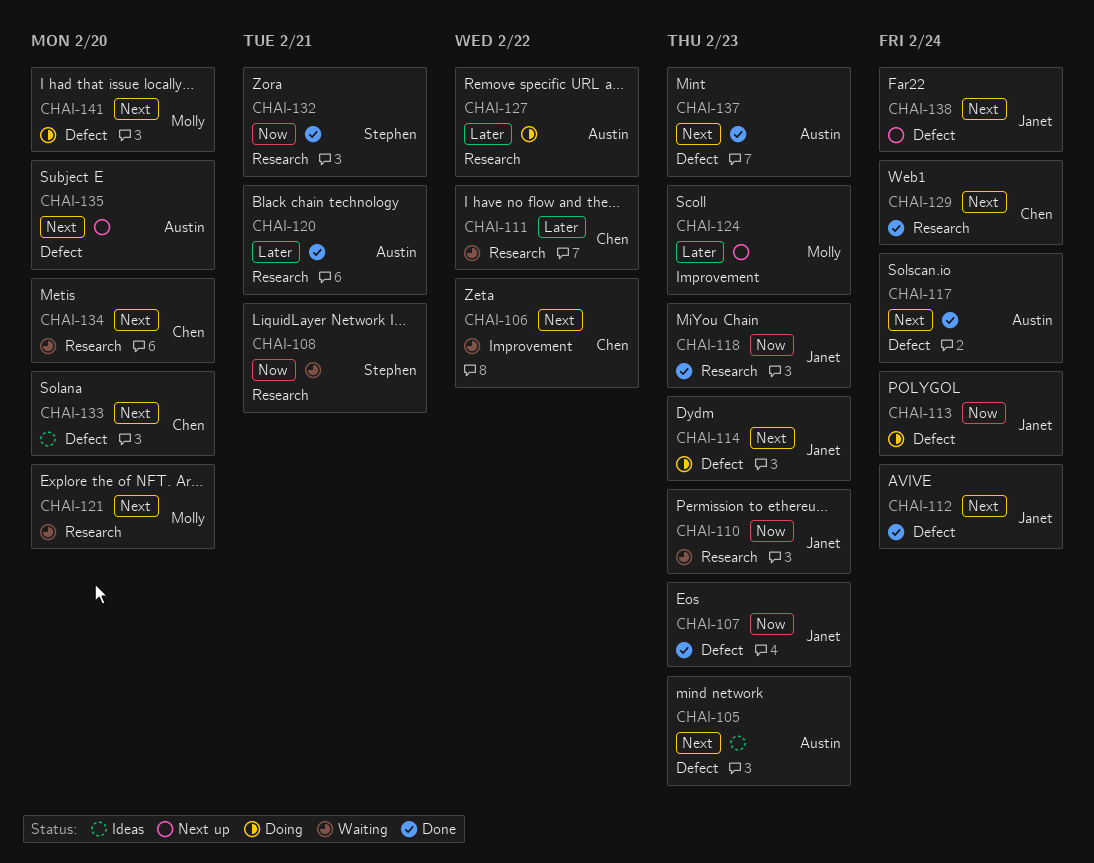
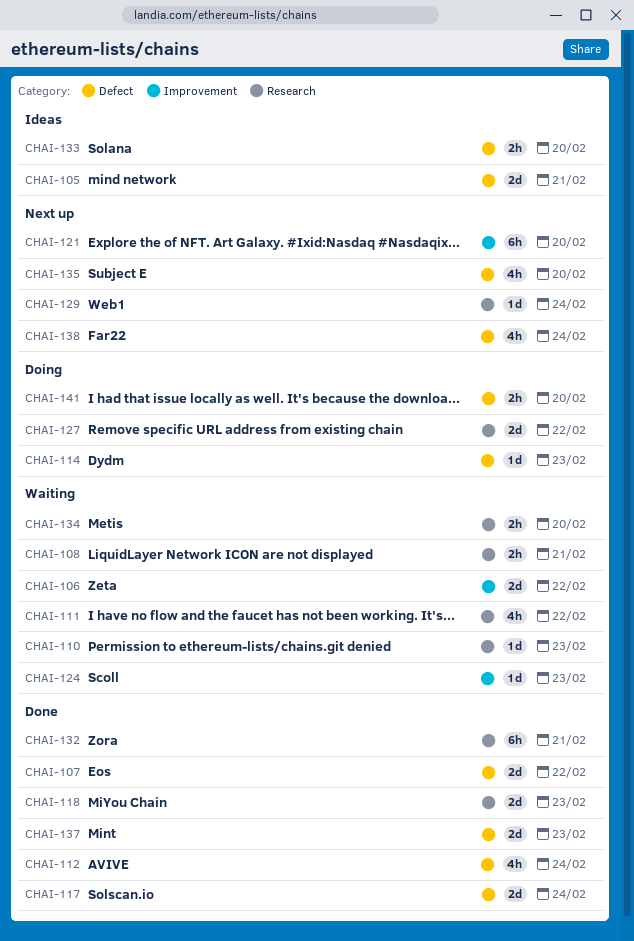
CHAI-105, due: Feb 23 -> Feb 21
CHAI-107, due: Feb 23 -> Feb 22
CHAI-113: present -> none
CHAI-120: present -> none
CHAI-121, status: Waiting -> Next up
CHAI-121, label: Research -> Improvement
CHAI-124, status: Next up -> Waiting
CHAI-129, status: Done -> Next up

